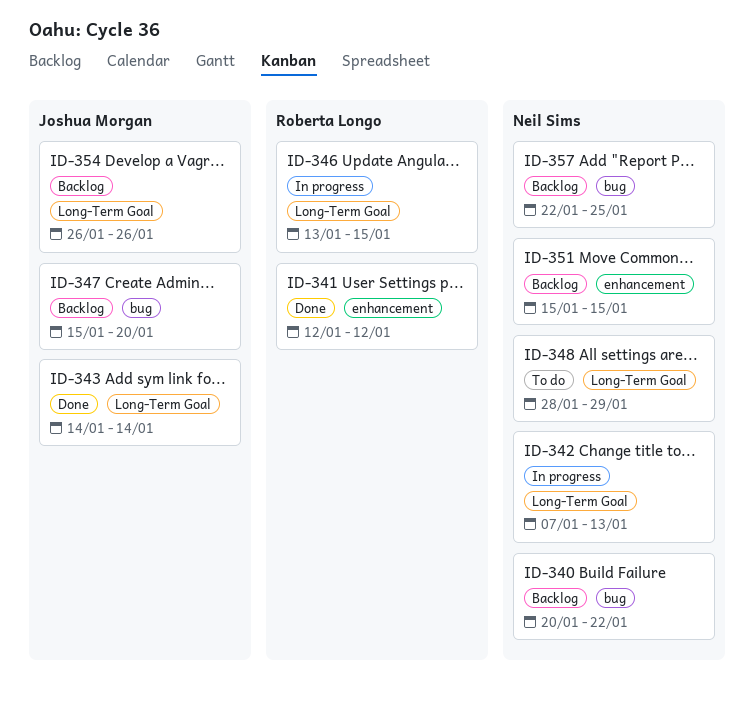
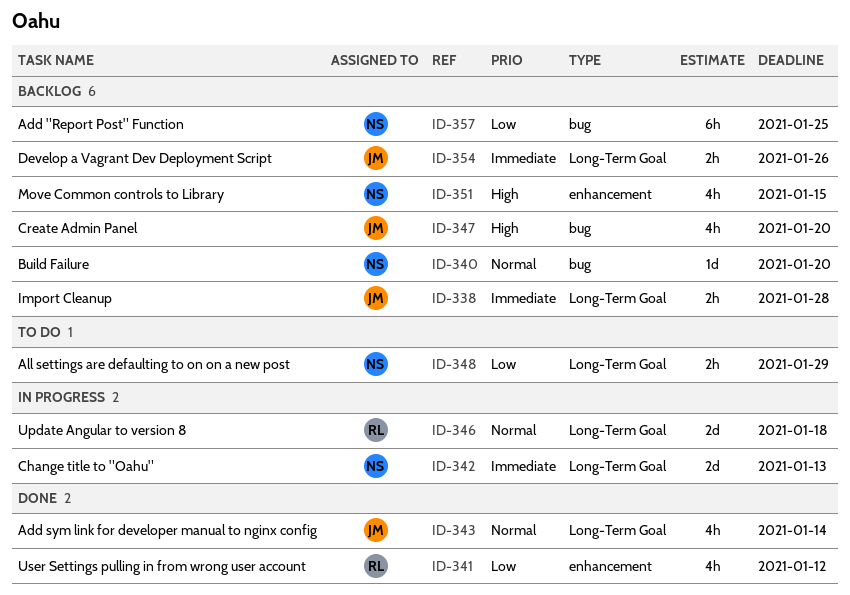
ID-338: none -> present
ID-340, due: Jan 22 -> Jan 20
ID-346, due: Jan 15 -> Jan 18

